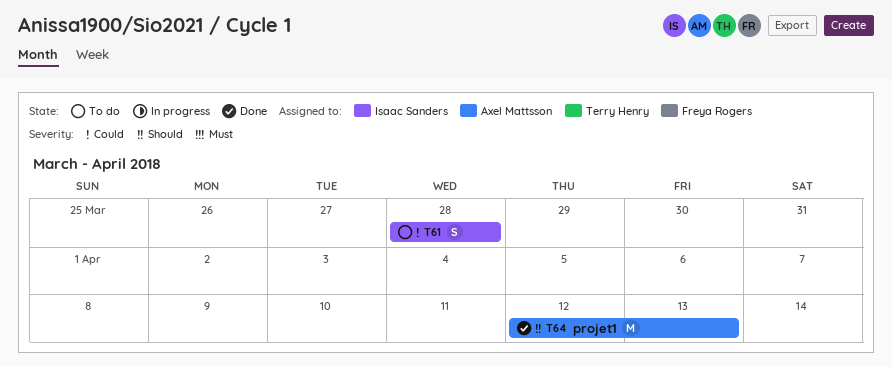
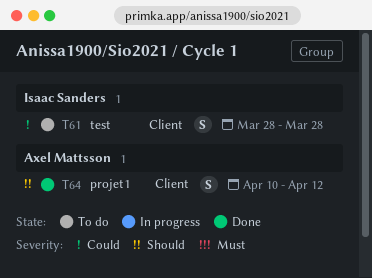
T64, estimate: M -> S
T64, start: Apr 12 -> Apr 10
T64, due: Apr 13 -> Apr 12

